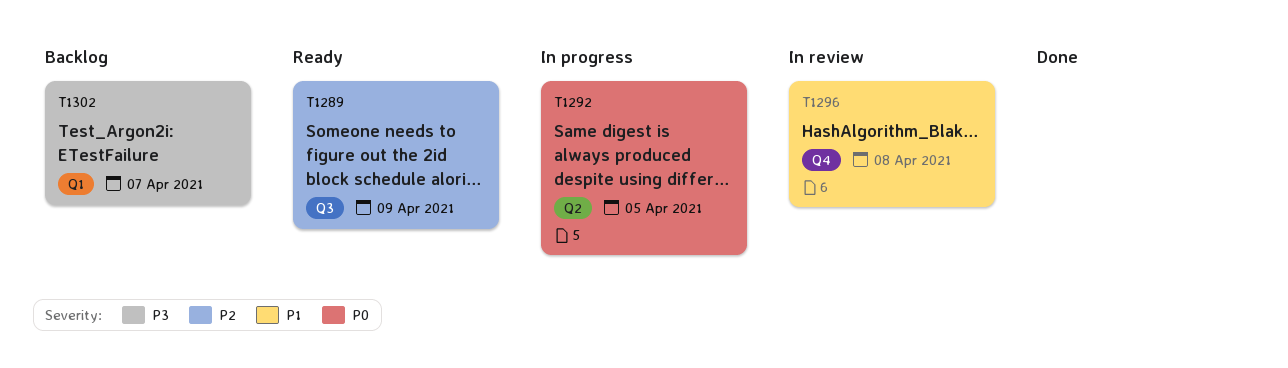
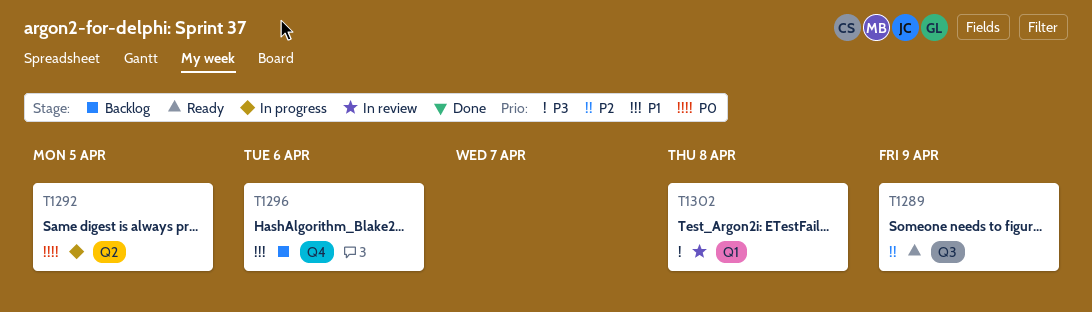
T1296, status: In review -> Backlog
T1296, due: Apr 8 -> Apr 6
T1302, status: Backlog -> In review
T1302, due: Apr 7 -> Apr 8

